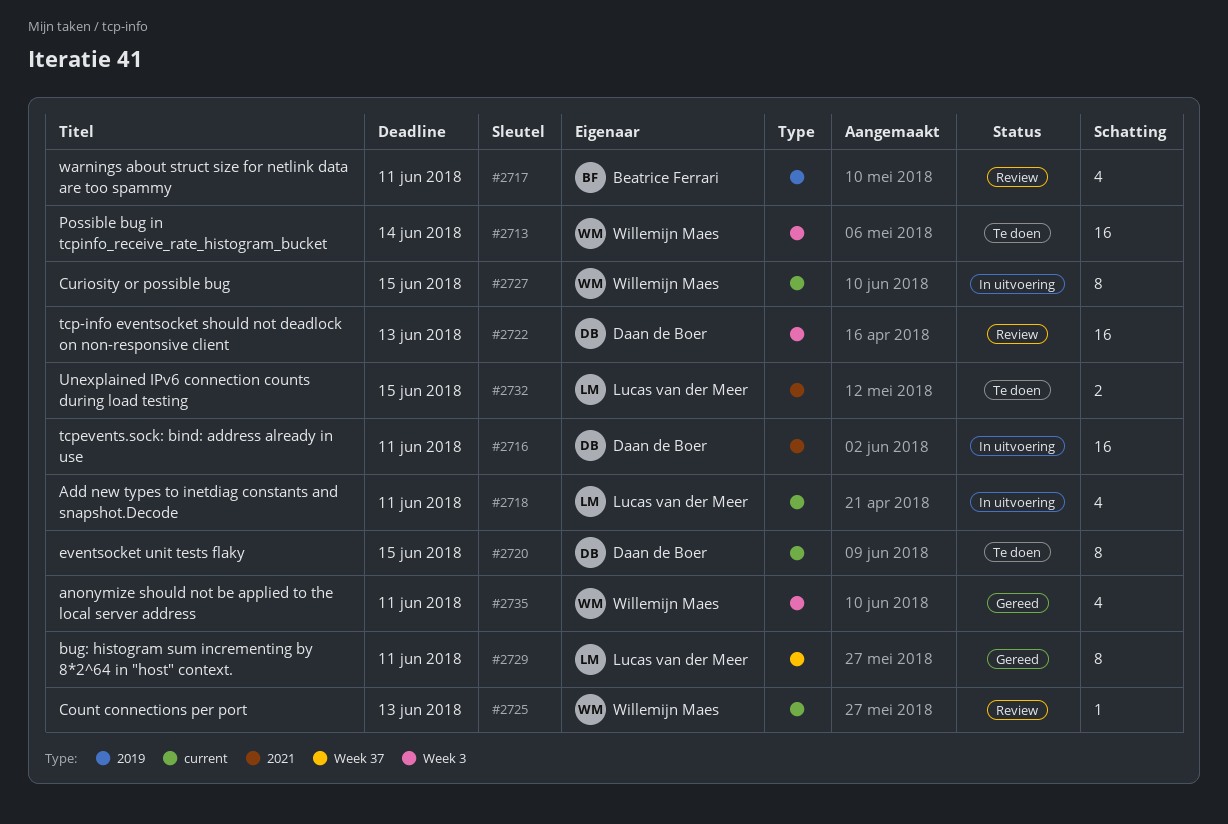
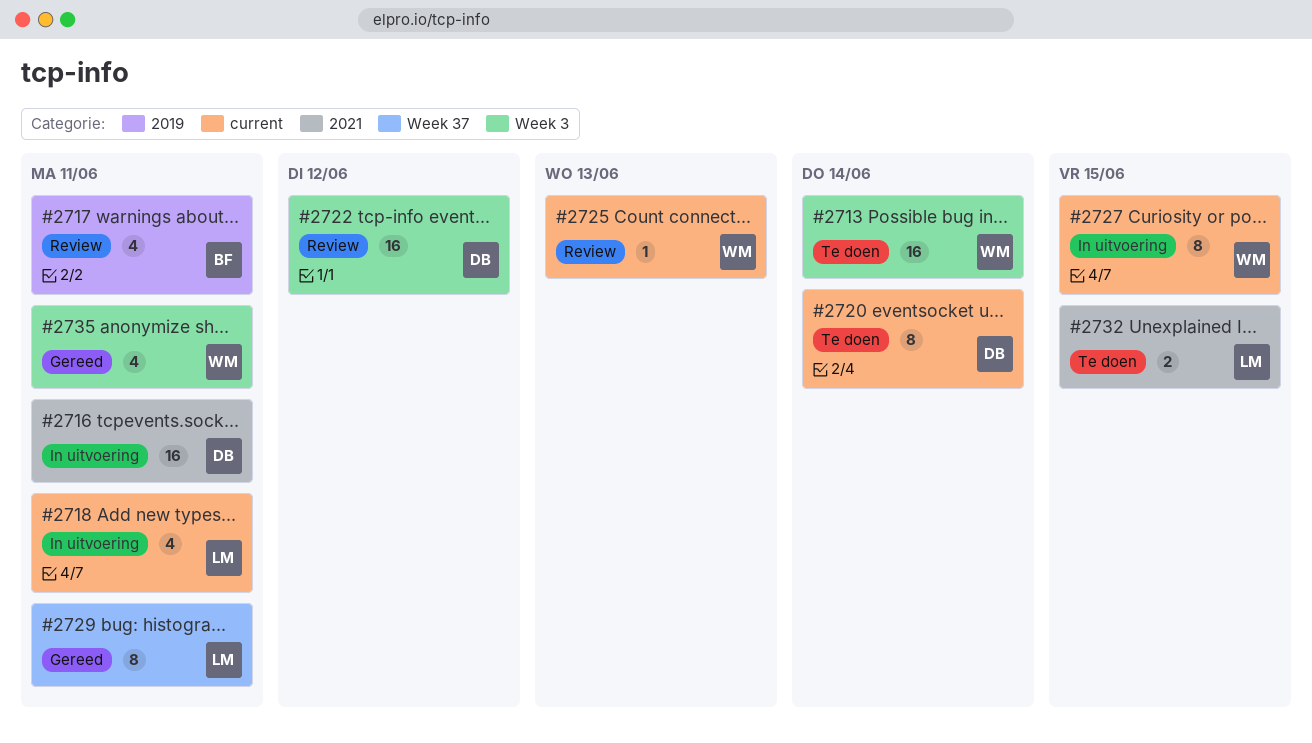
#2720, due: Jun 15 -> Jun 14
#2722, due: Jun 13 -> Jun 12

